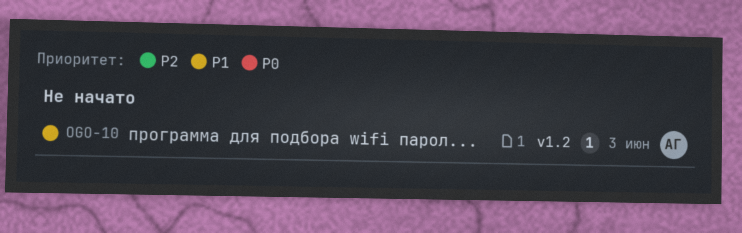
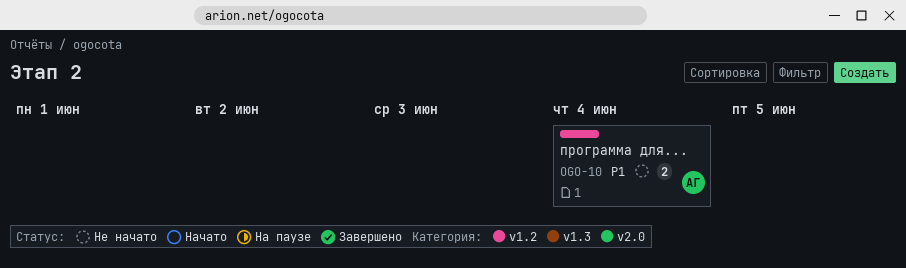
OGO-10, estimate: 1 -> 2
OGO-10, due: Jun 3 -> Jun 4

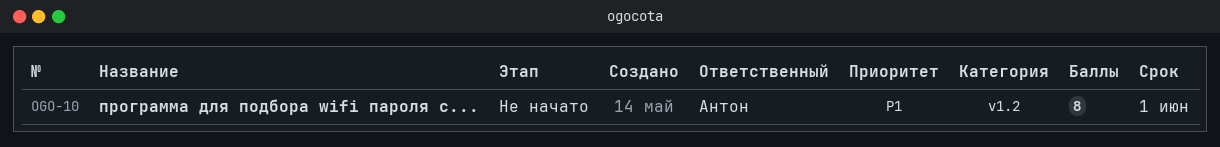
OGO-10, estimate: 2 -> 8
OGO-10, due: Jun 4 -> Jun 1

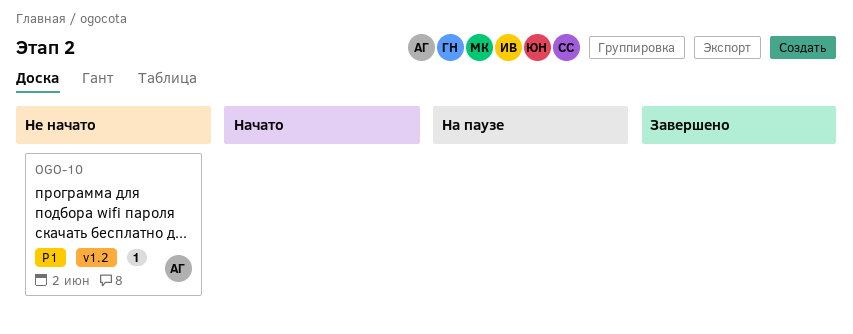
OGO-10, estimate: 8 -> 1
OGO-10, due: Jun 1 -> Jun 2

